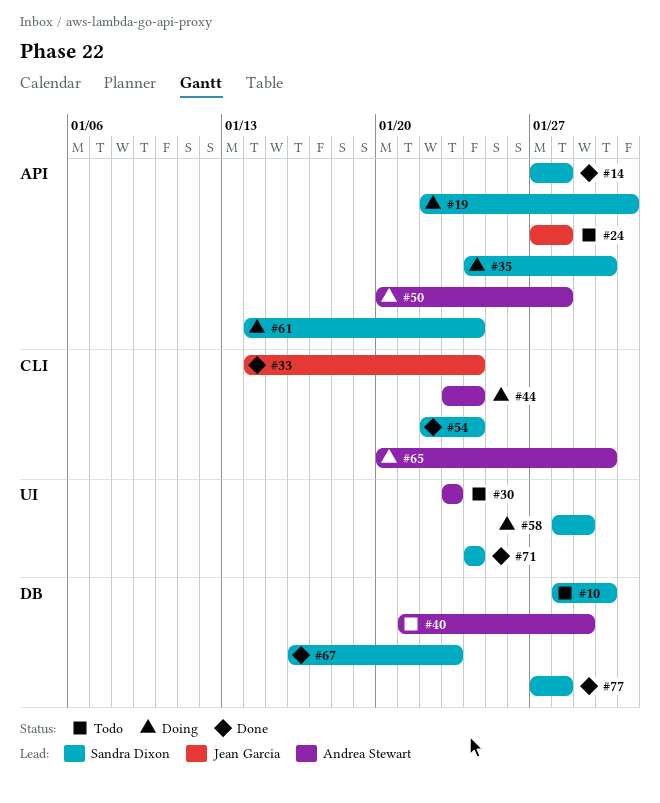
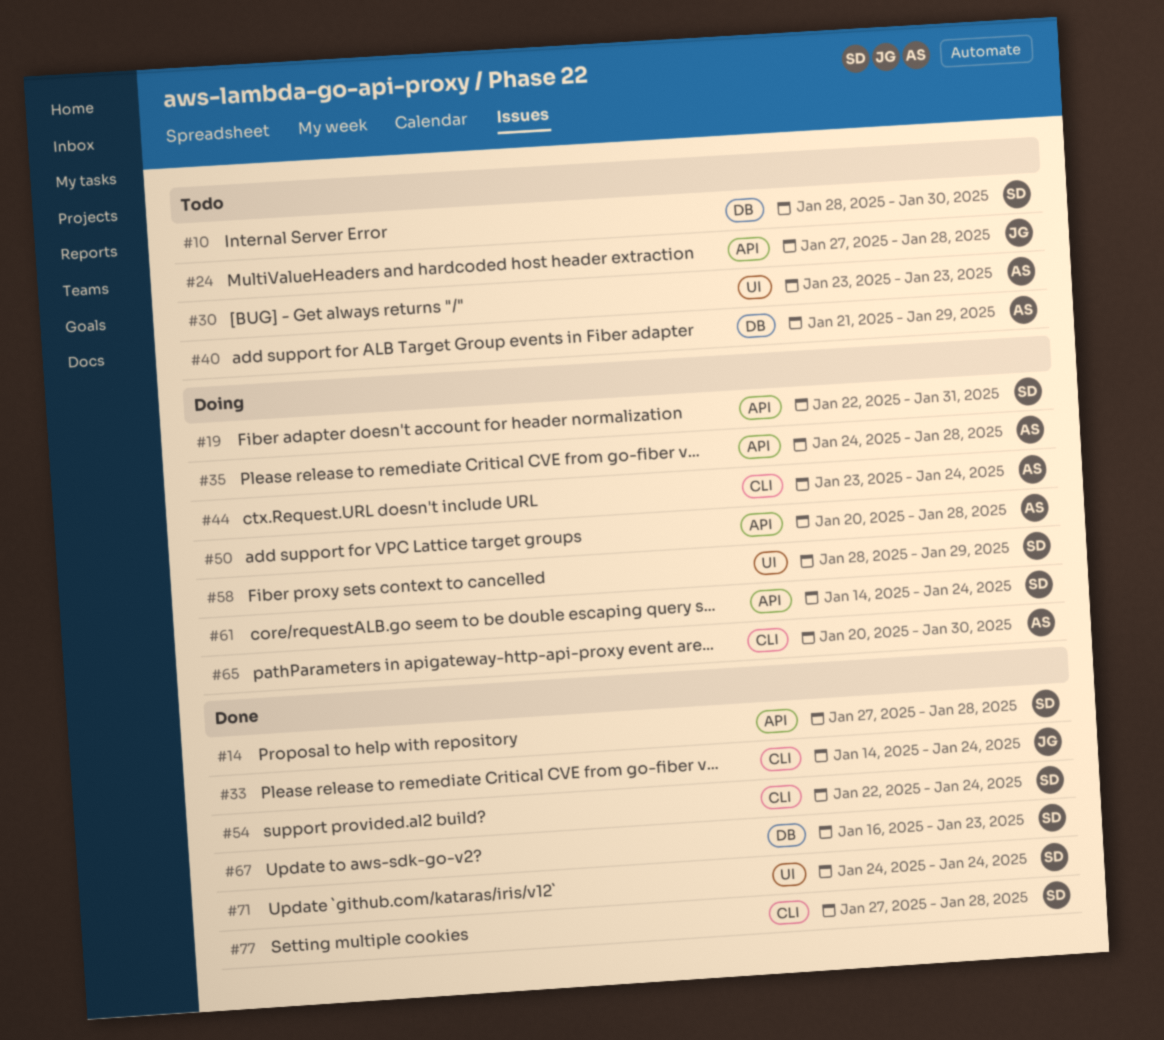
#35, owner: Sandra Dixon -> Andrea Stewart
#35, due: Jan 30 -> Jan 28
#77, label: DB -> CLI

